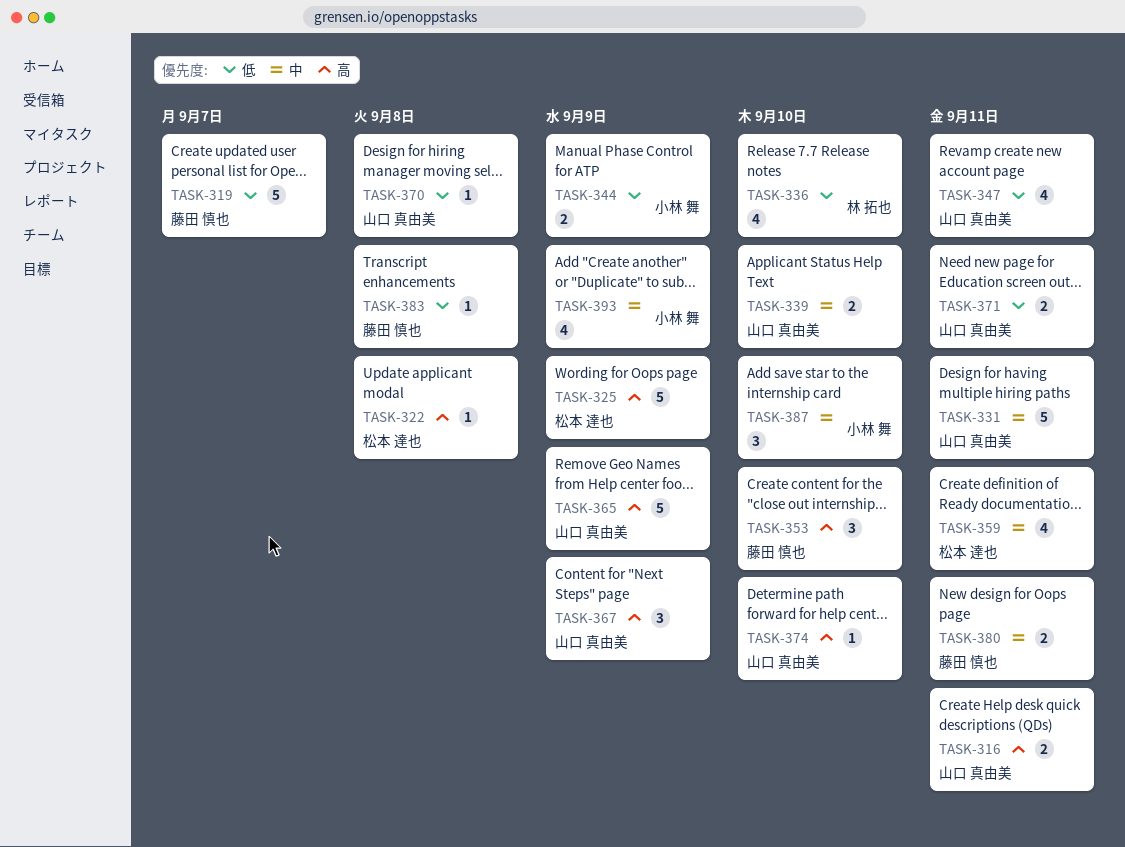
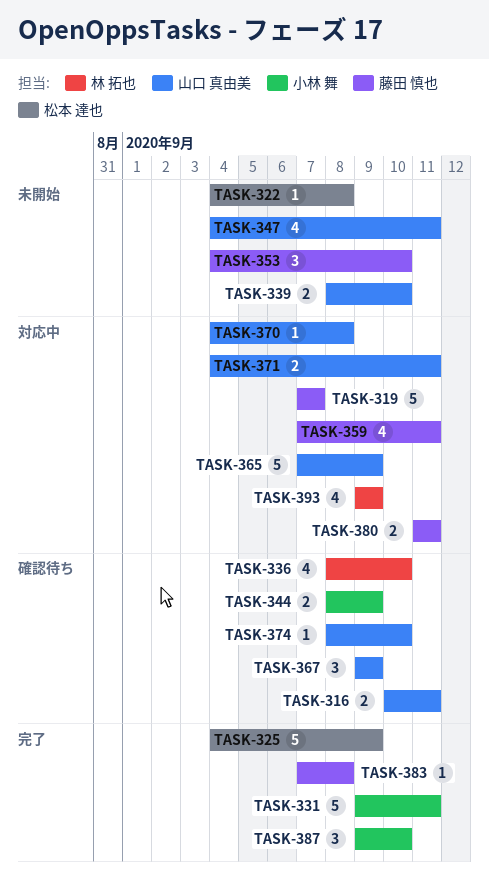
TASK-331, owner: 山口 真由美 -> 小林 舞
TASK-359, owner: 松本 達也 -> 藤田 慎也
TASK-393, owner: 小林 舞 -> 林 拓也

